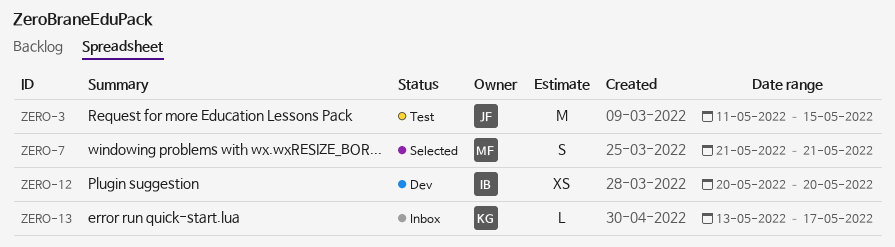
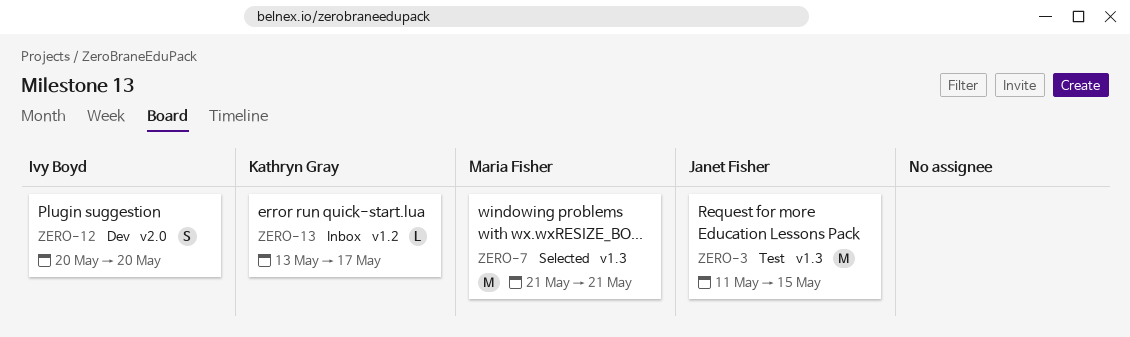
ZERO-7, estimate: S -> M
ZERO-12, estimate: XS -> S

